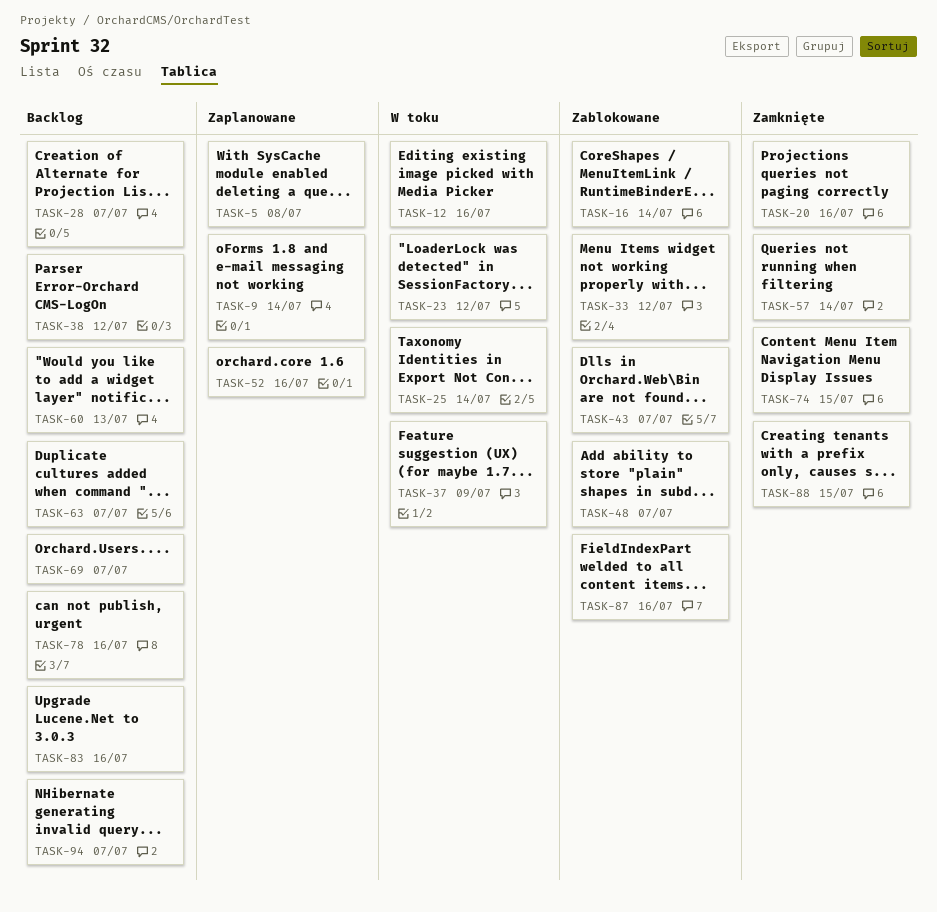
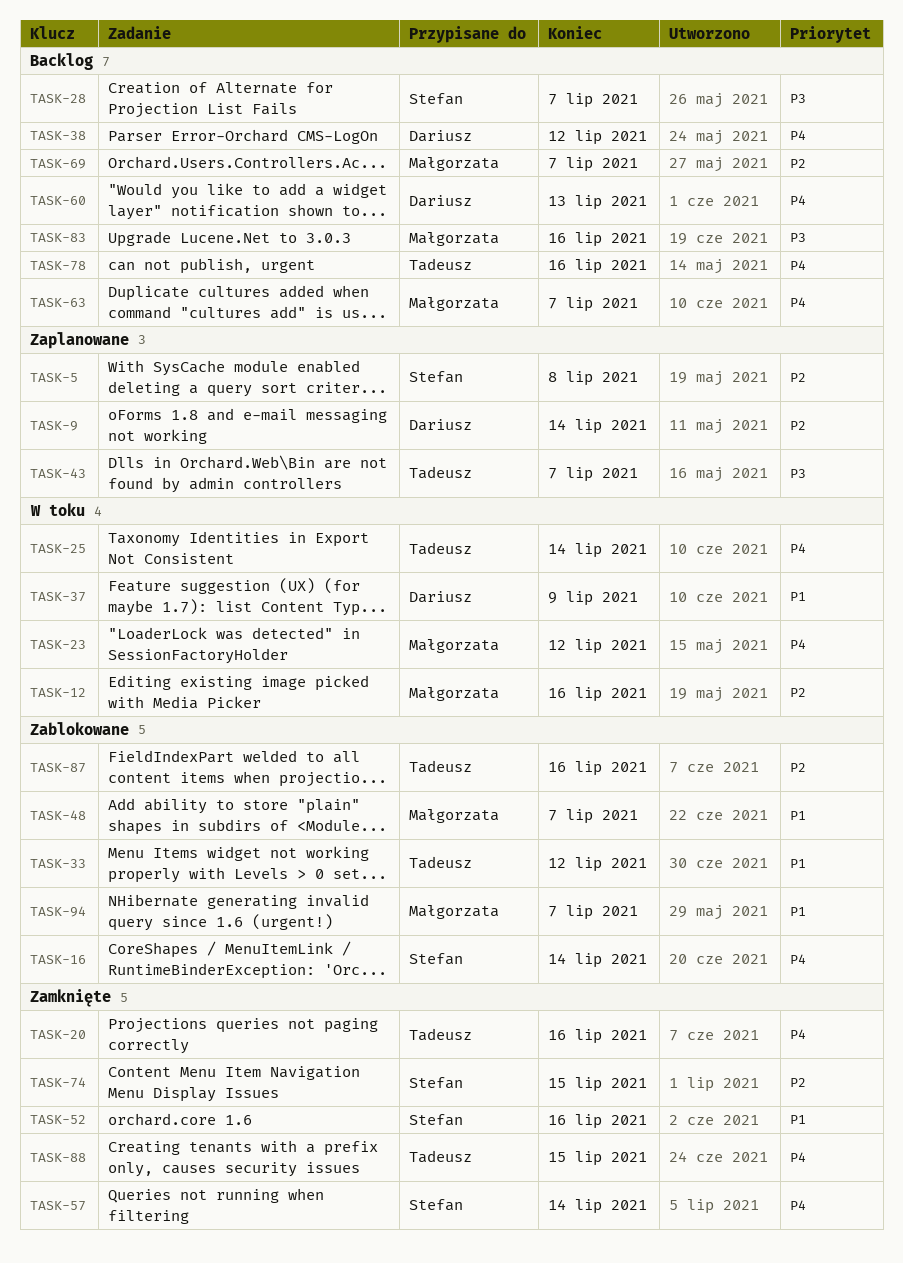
TASK-43, status: Zablokowane -> Zaplanowane
TASK-52, status: Zaplanowane -> Zamknięte
TASK-94, status: Backlog -> Zablokowane

